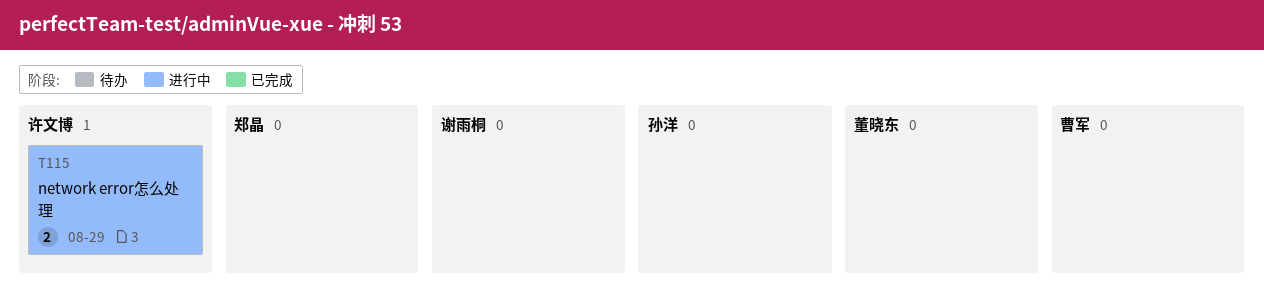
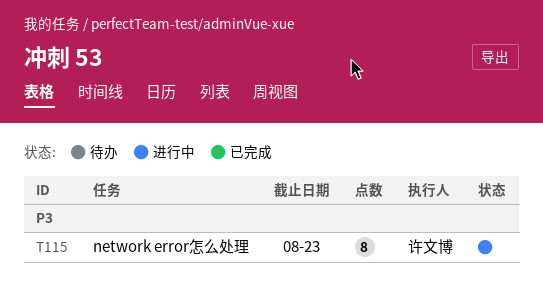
T115, estimate: 2 -> 8
T115, due: Aug 29 -> Aug 23

